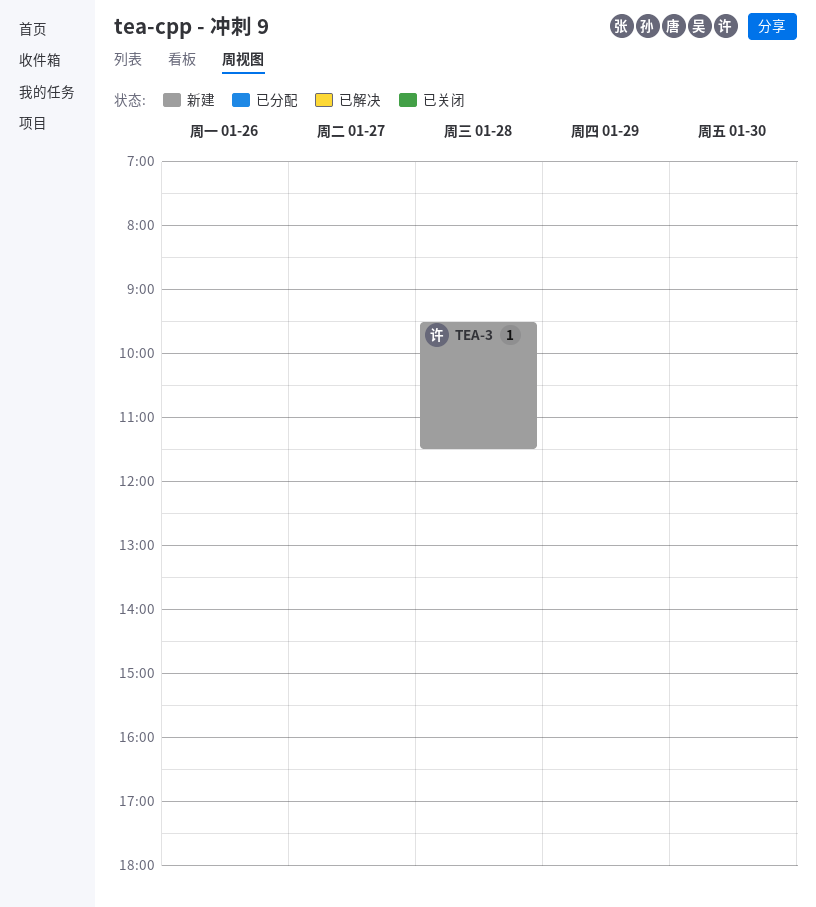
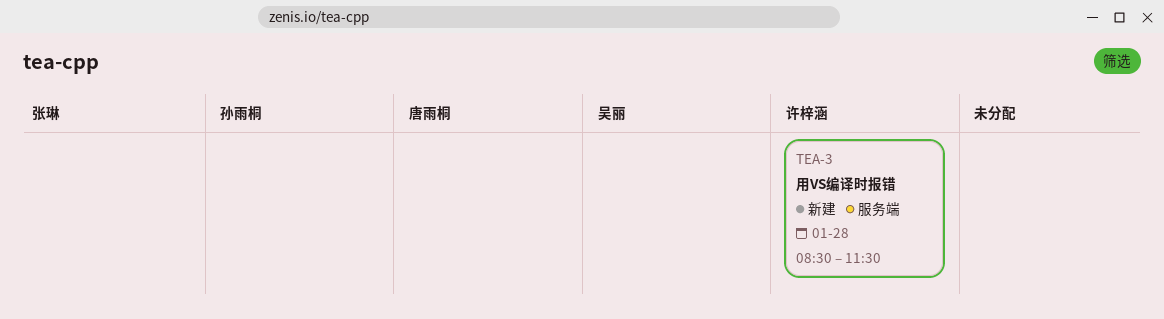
TEA-3, begins: 09:30 -> 08:30

